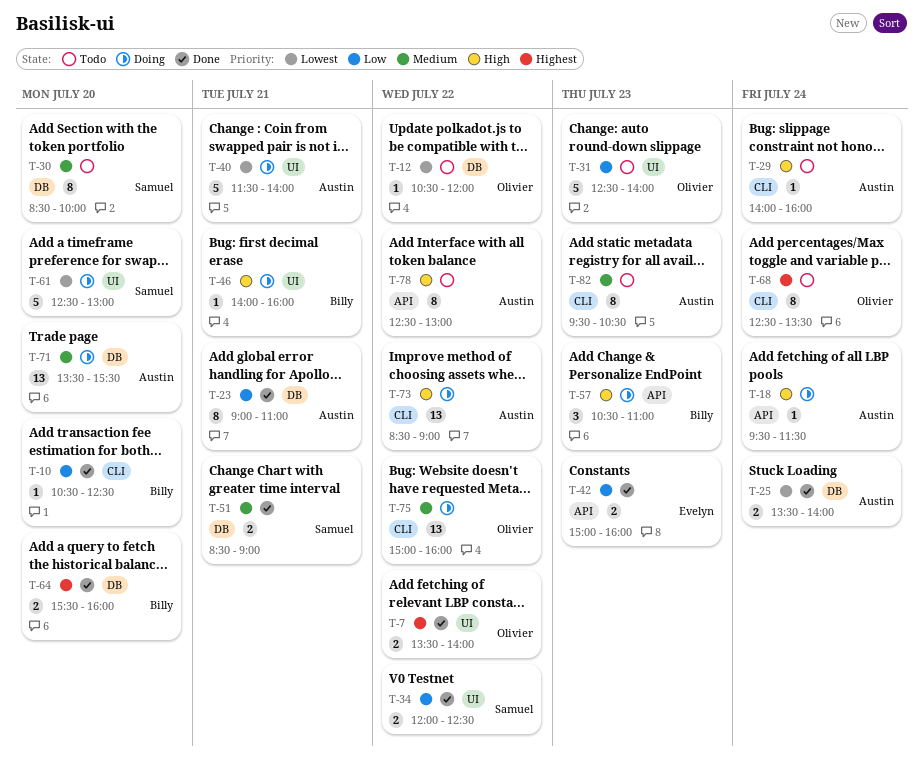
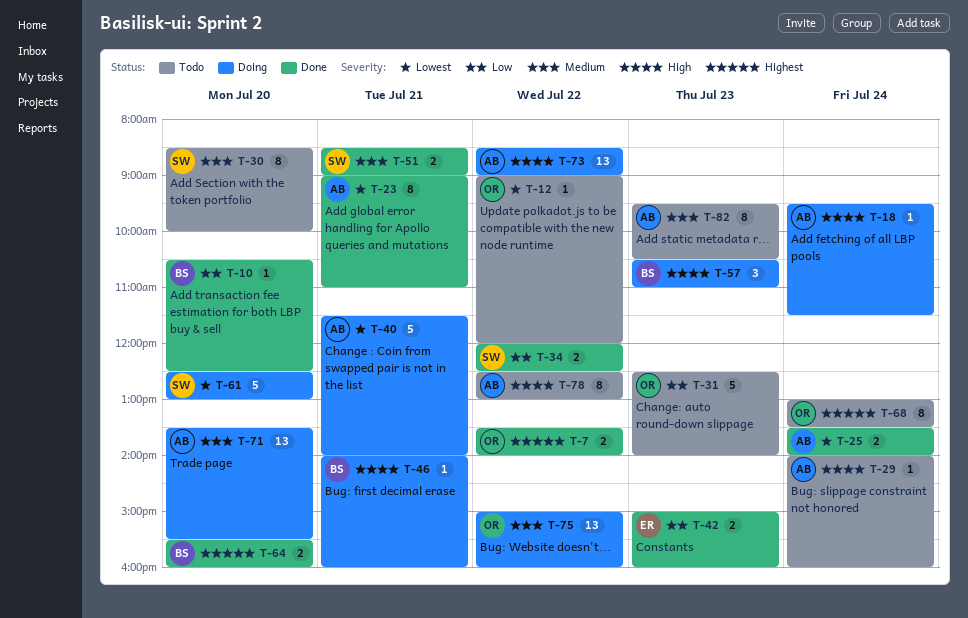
T-12, begins: 10:30 -> 09:00
T-23, priority: Low -> Lowest
T-68, begins: 12:30 -> 13:00

